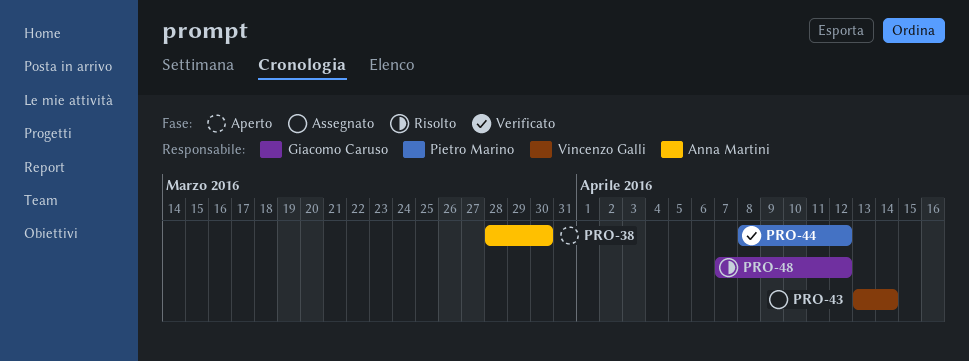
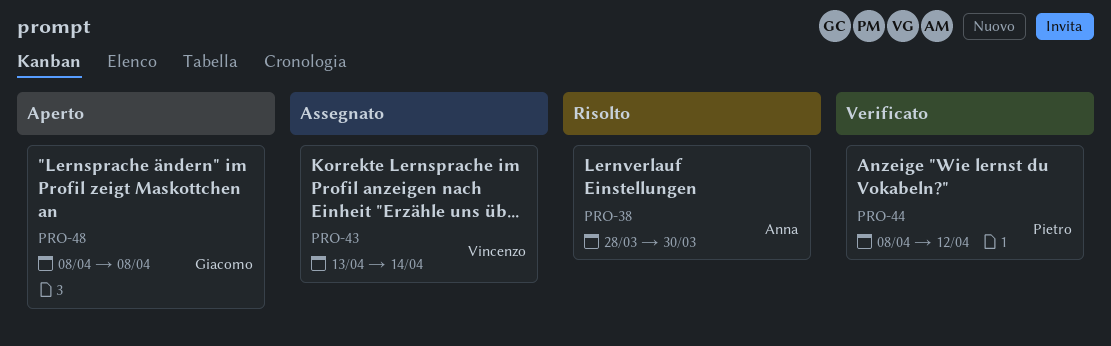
PRO-38, status: Aperto -> Risolto
PRO-48, status: Risolto -> Aperto
PRO-48, start: Apr 7 -> Apr 8
PRO-48, due: Apr 12 -> Apr 8

